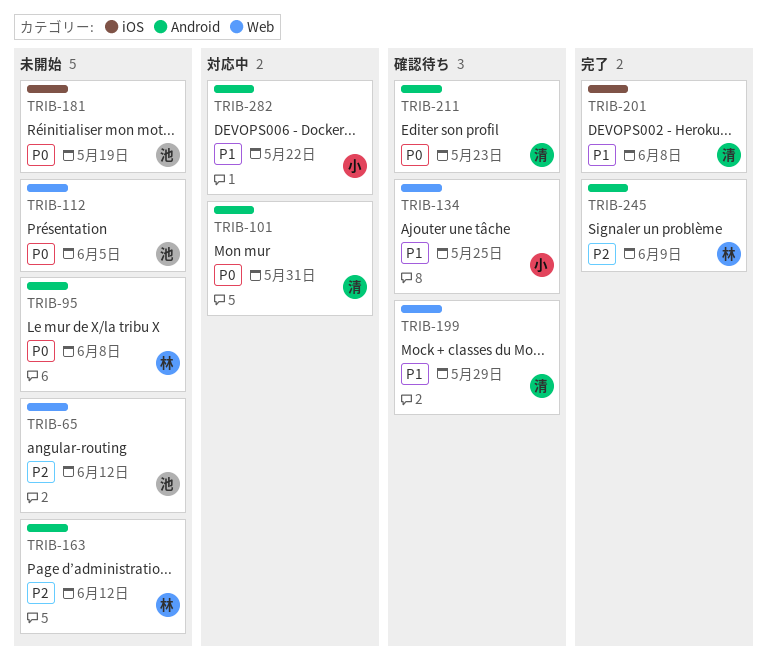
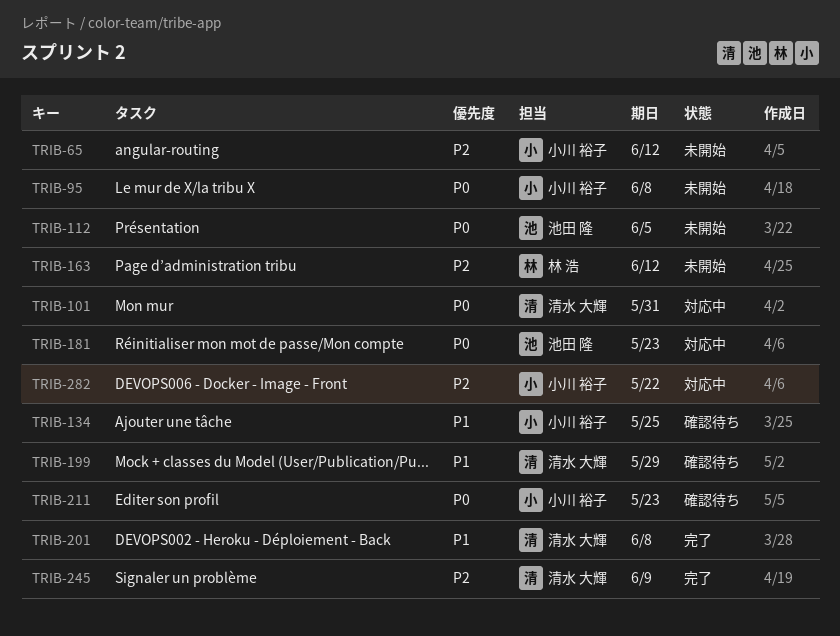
TRIB-65, owner: 池田 隆 -> 小川 裕子
TRIB-95, owner: 林 浩 -> 小川 裕子
TRIB-181, status: 未開始 -> 対応中
TRIB-181, due: May 19 -> May 23
TRIB-211, owner: 清水 大輝 -> 小川 裕子
TRIB-245, owner: 林 浩 -> 清水 大輝
TRIB-282, priority: P1 -> P2

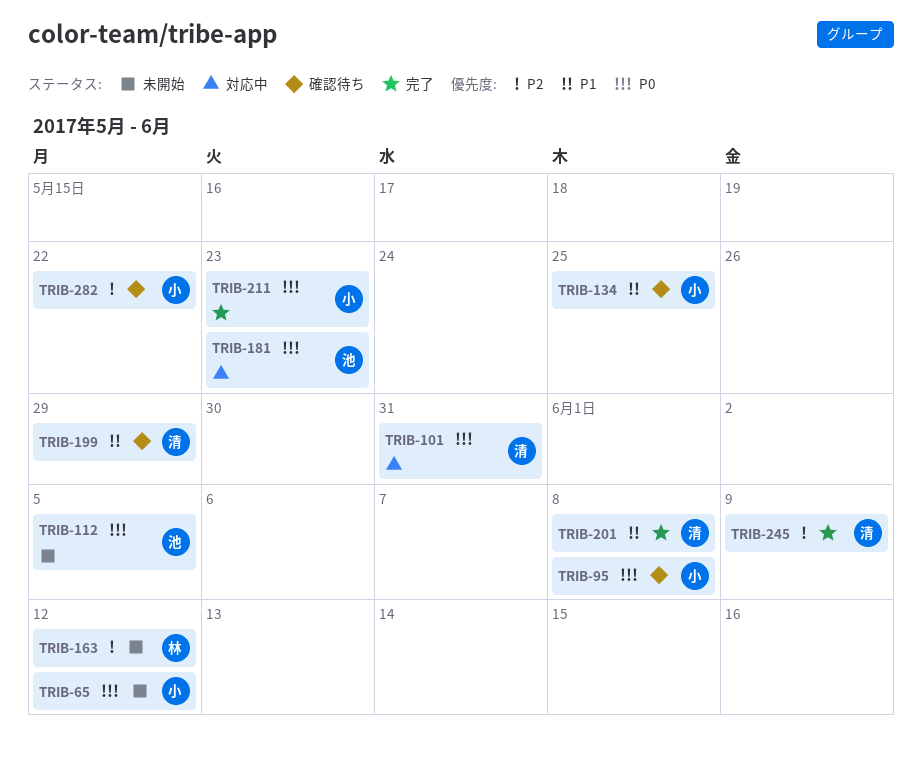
TRIB-65, priority: P2 -> P0
TRIB-95, status: 未開始 -> 確認待ち
TRIB-211, status: 確認待ち -> 完了
TRIB-282, status: 対応中 -> 確認待ち

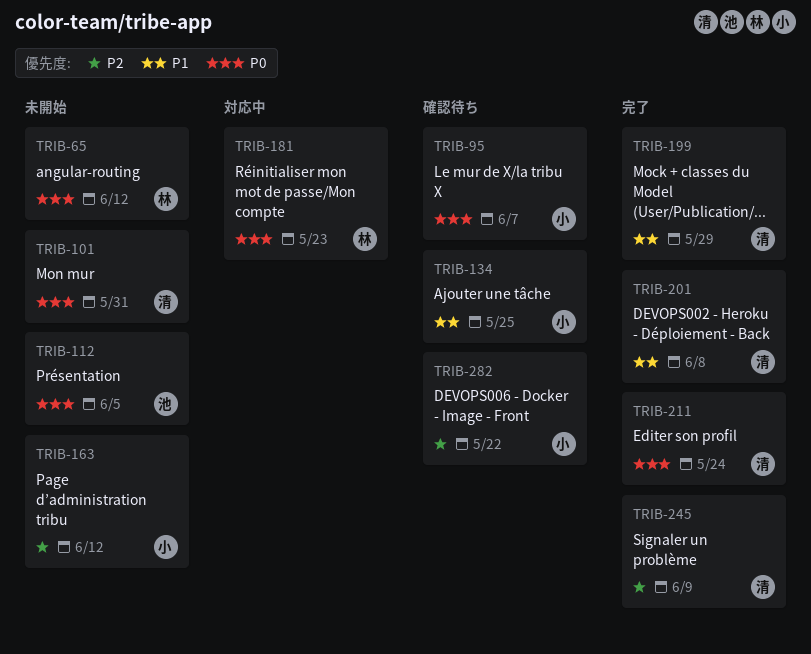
TRIB-65, owner: 小 -> 林
TRIB-95, due: Jun 8 -> Jun 7
TRIB-101, status: 対応中 -> 未開始
TRIB-163, owner: 林 -> 小
TRIB-181, owner: 池 -> 林
TRIB-199, status: 確認待ち -> 完了
TRIB-211, owner: 小 -> 清
TRIB-211, due: May 23 -> May 24

